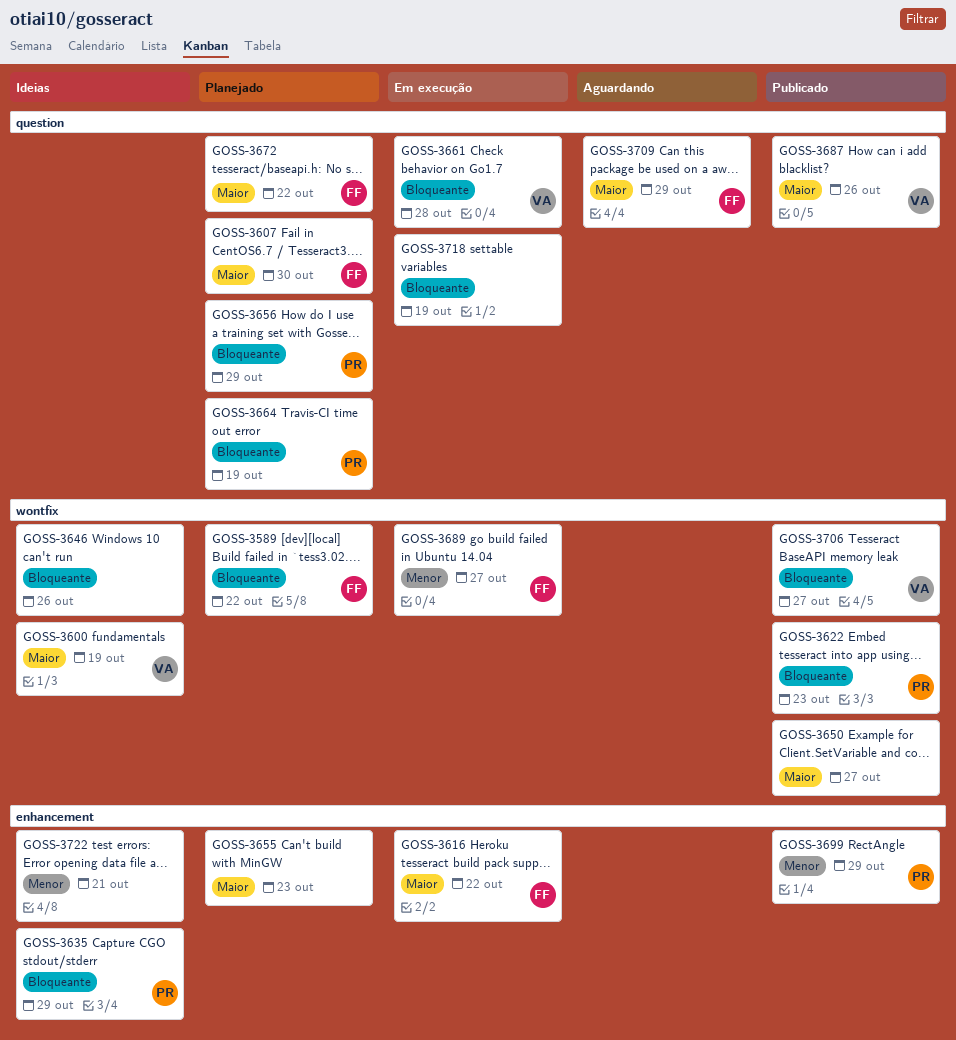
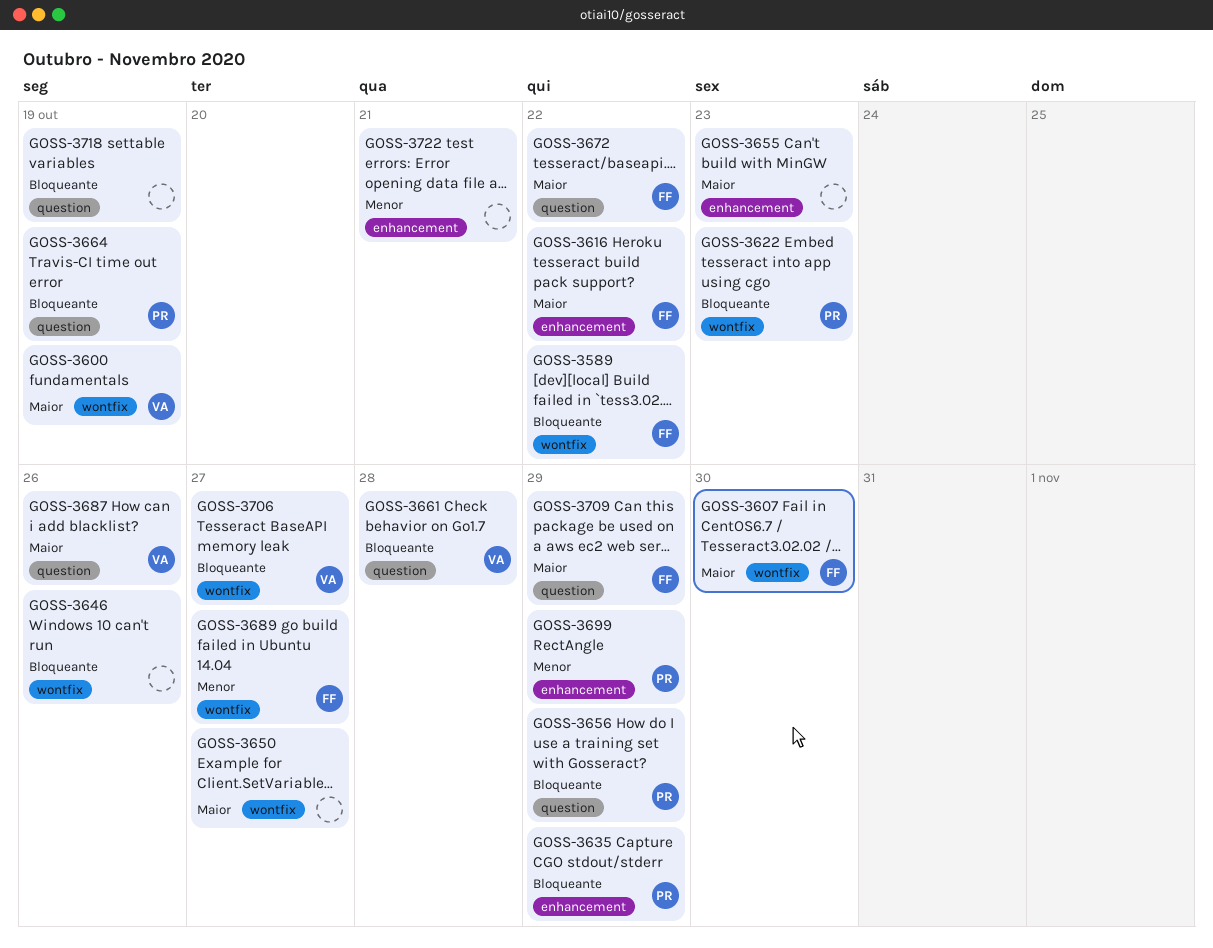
GOSS-3607, label: question -> wontfix

